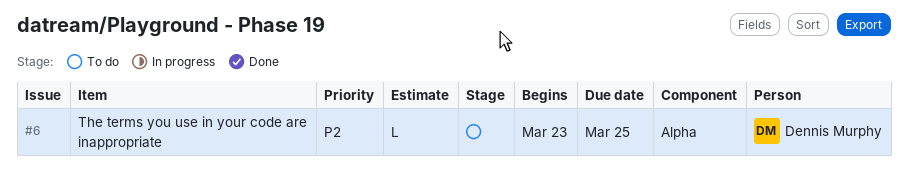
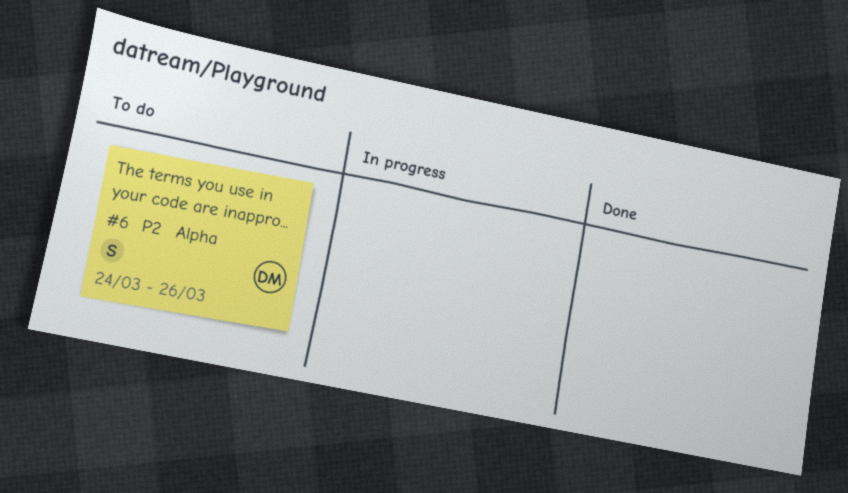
#6, estimate: L -> S
#6, start: Mar 23 -> Mar 24
#6, due: Mar 25 -> Mar 26

